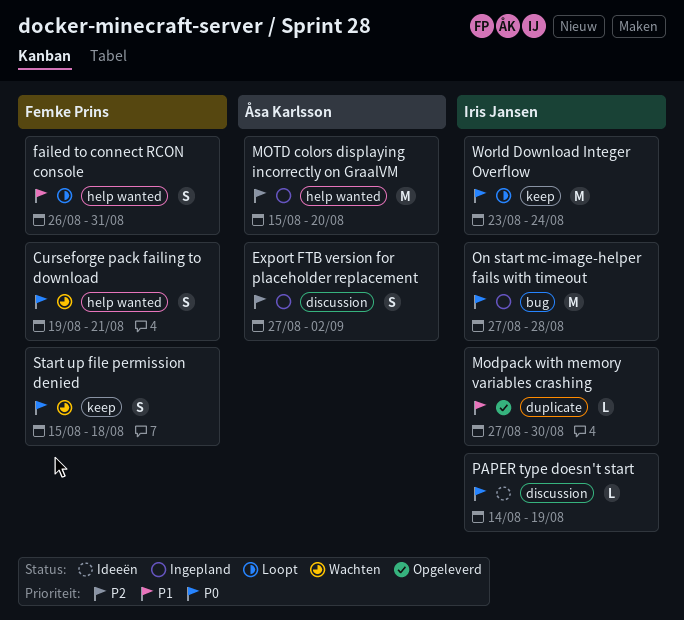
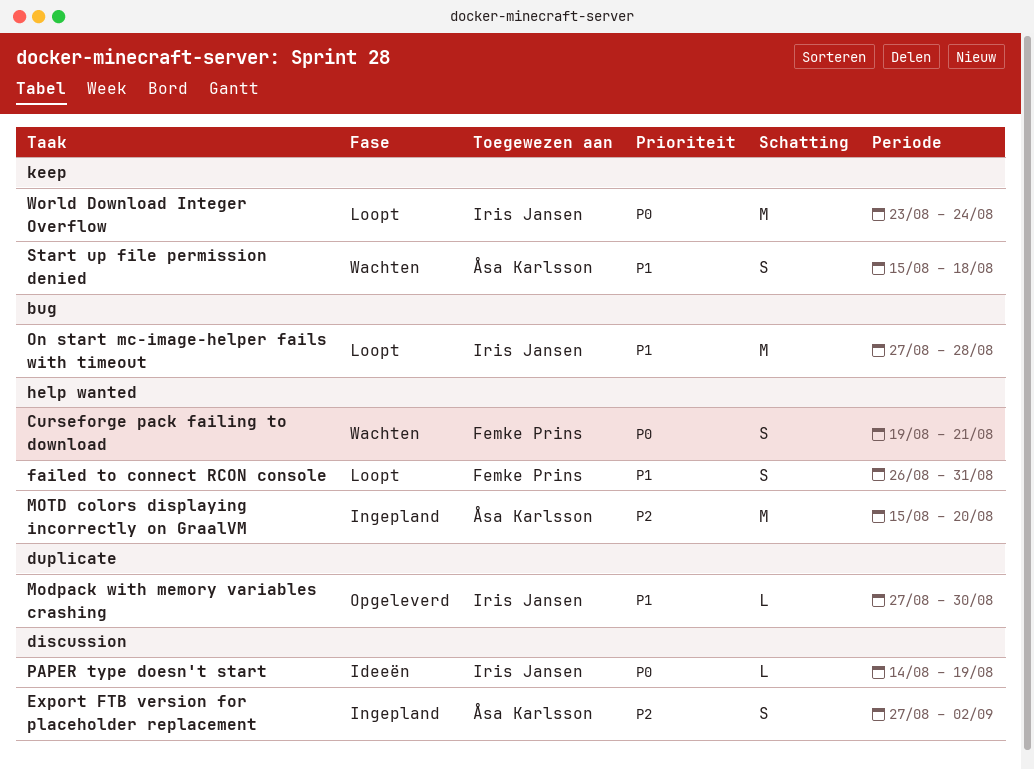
On start mc-image-helper fails with timeout, status: Ingepland -> Loopt
On start mc-image-helper fails with timeout, priority: P0 -> P1
Start up file permission denied, owner: Femke Prins -> Åsa Karlsson
Start up file permission denied, priority: P0 -> P1

